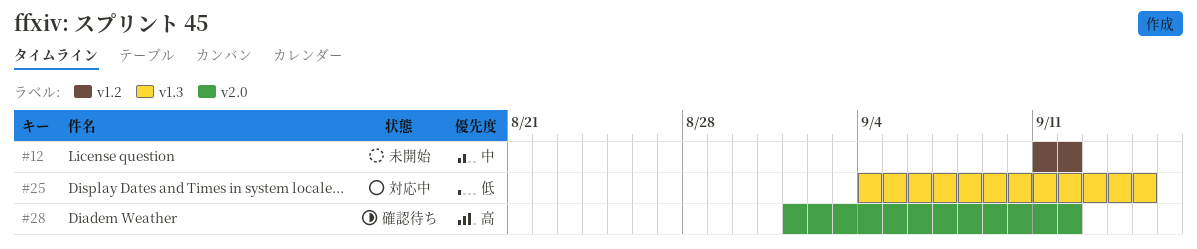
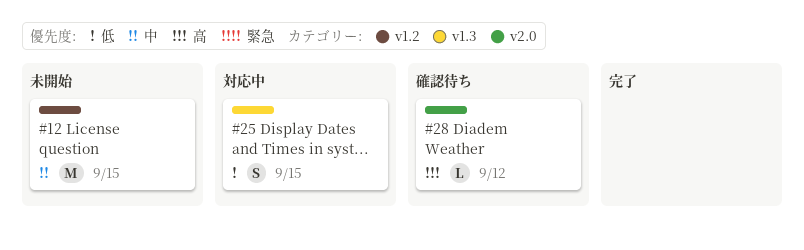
#12, due: Sep 12 -> Sep 15

